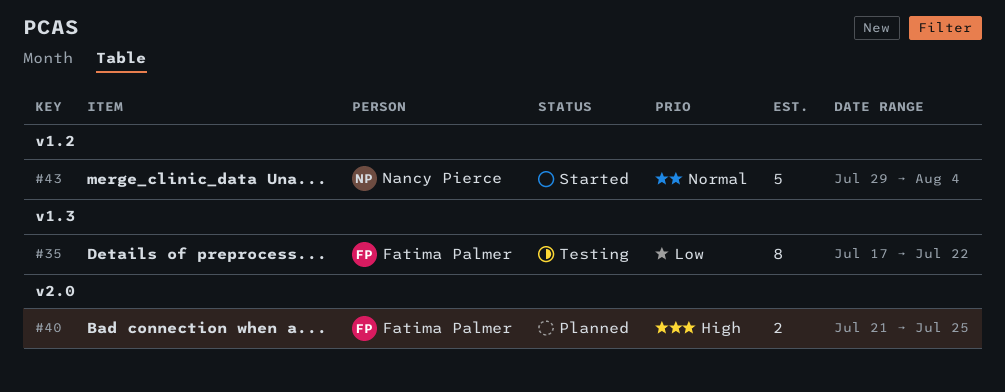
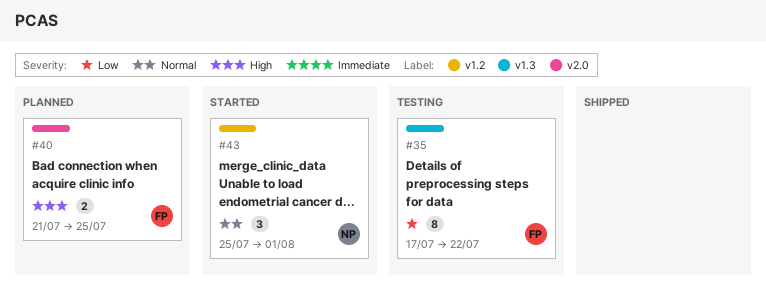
#43, estimate: 5 -> 3
#43, start: Jul 29 -> Jul 25
#43, due: Aug 4 -> Aug 1

